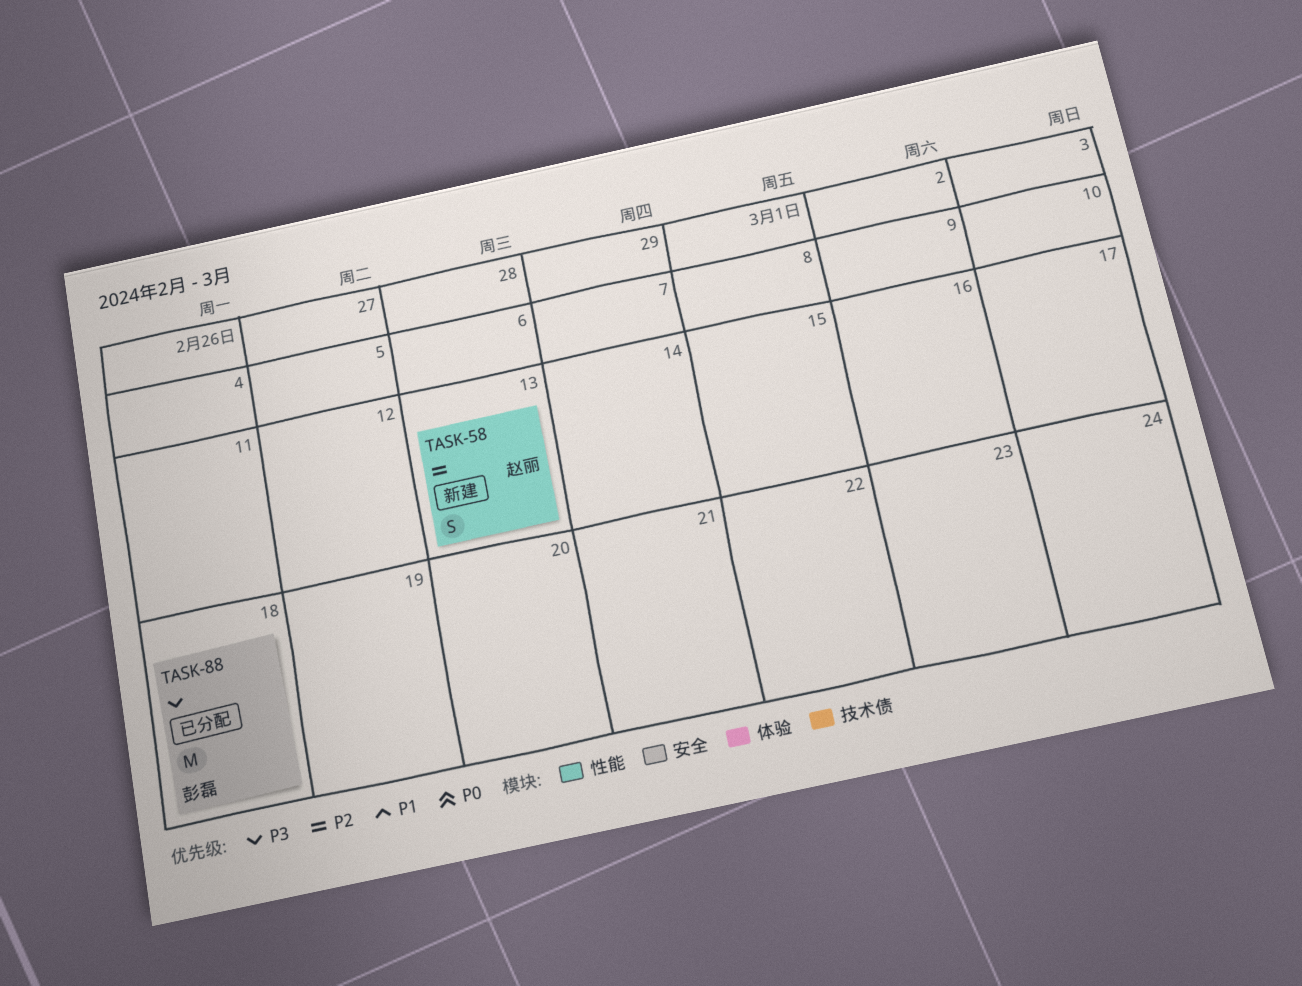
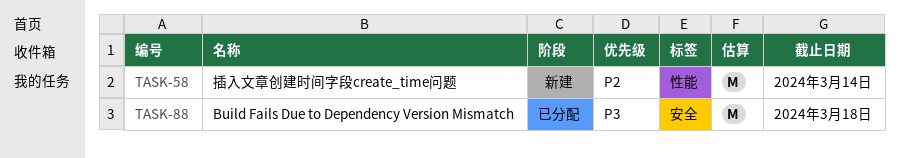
TASK-58, estimate: S -> M
TASK-58, due: Mar 13 -> Mar 14

